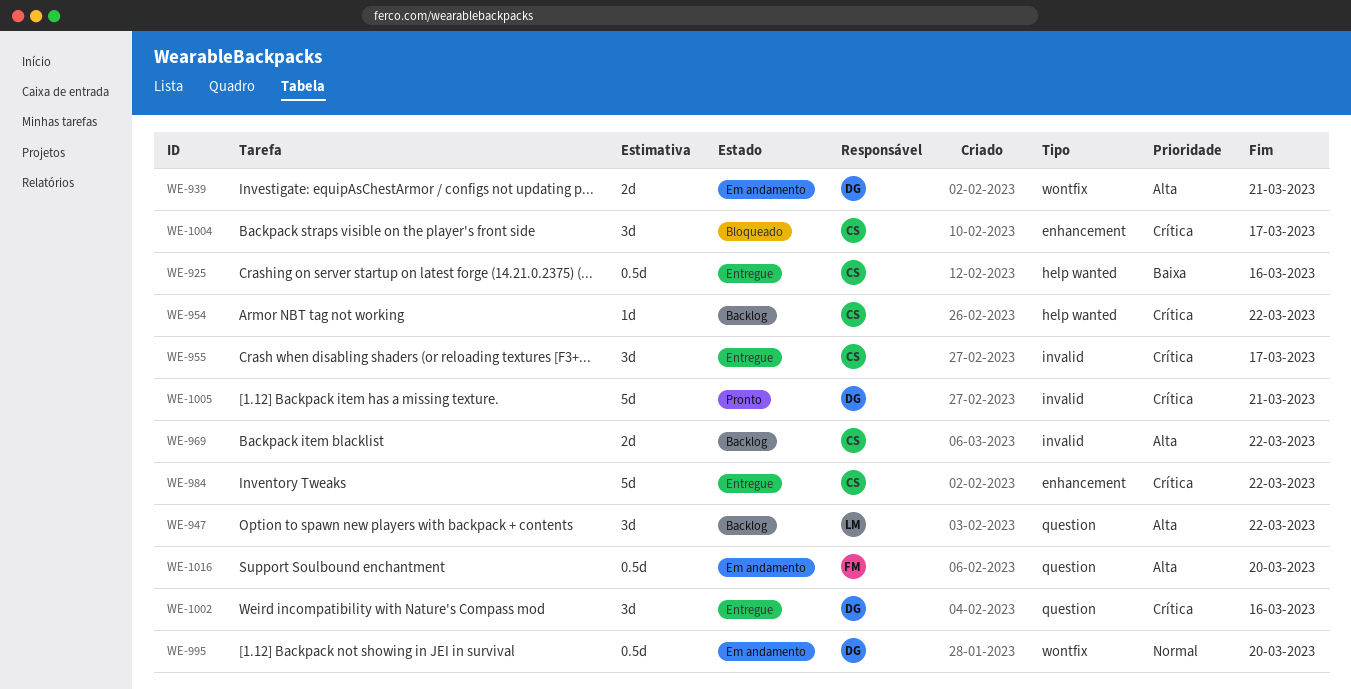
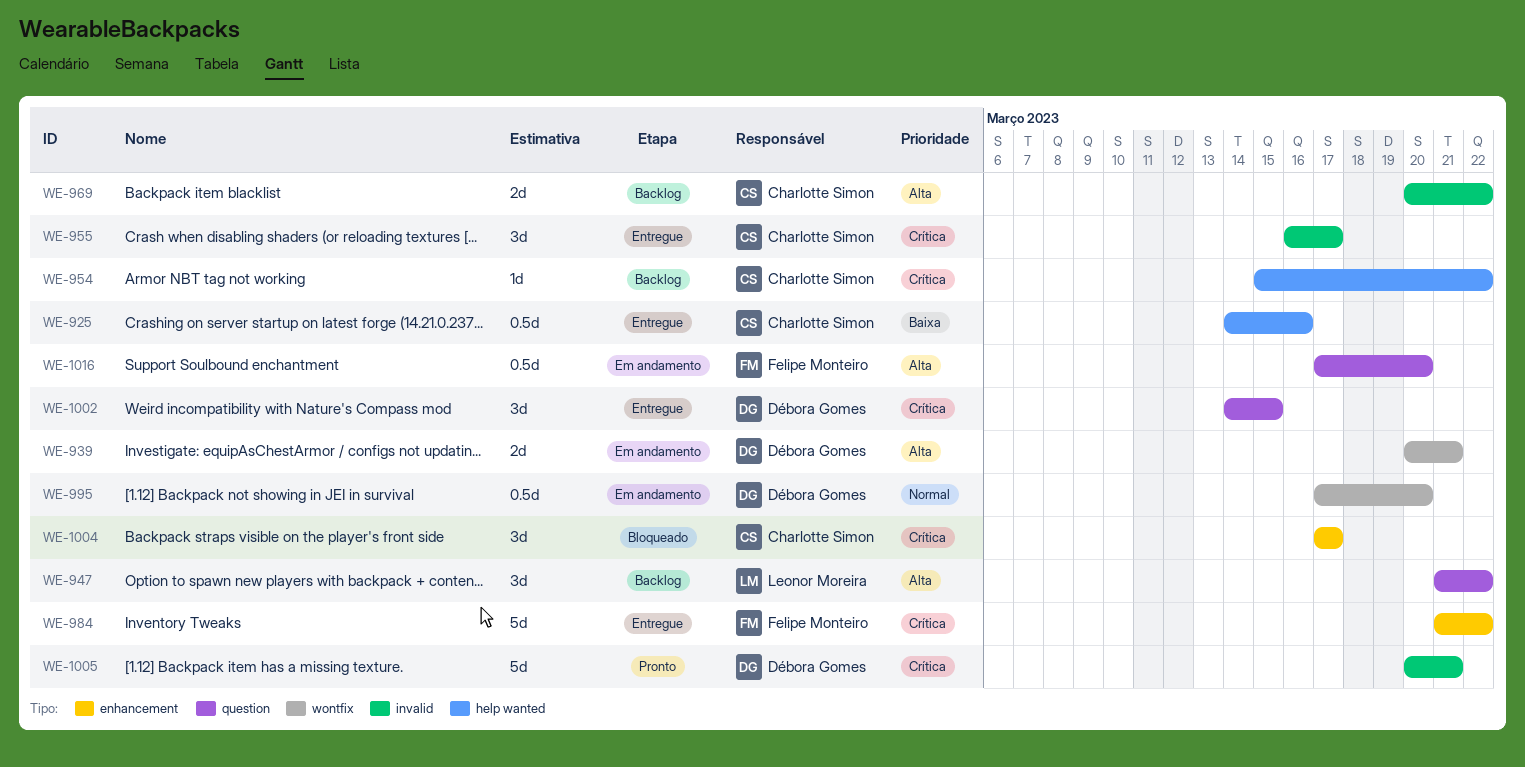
WE-984, owner: Charlotte Simon -> Felipe Monteiro
WE-1002, due: Mar 16 -> Mar 15

